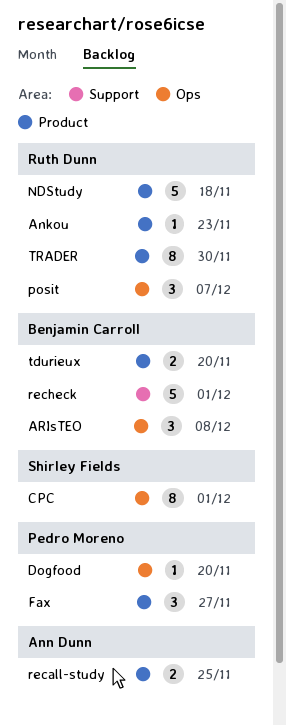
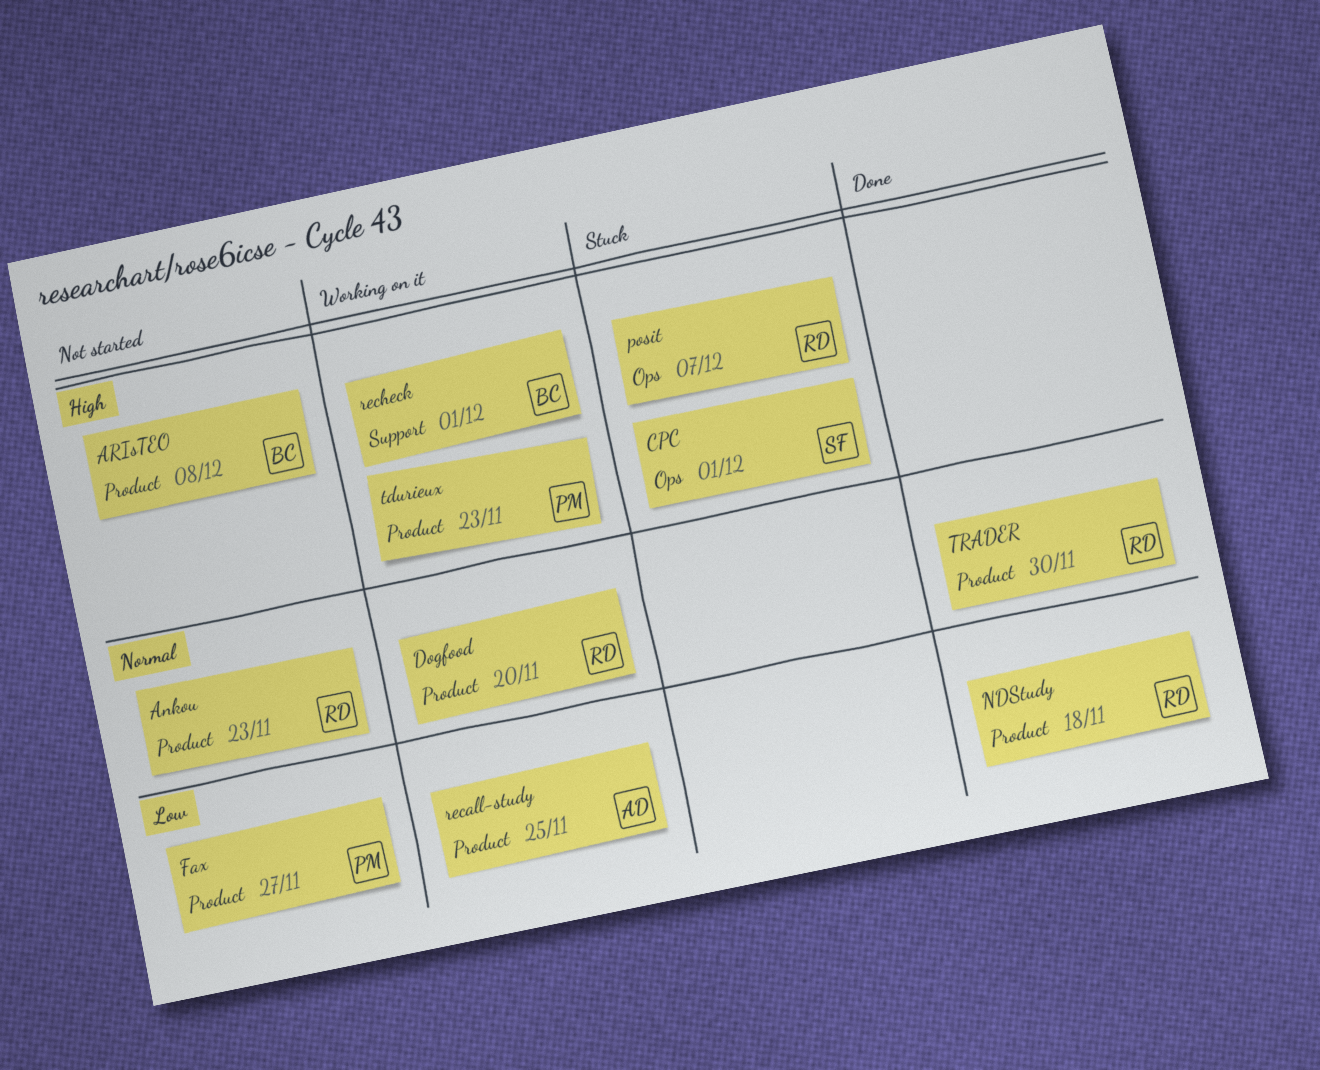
ARIsTEO, label: Ops -> Product
Dogfood, owner: Pedro Moreno -> Ruth Dunn
Dogfood, label: Ops -> Product
tdurieux, owner: Benjamin Carroll -> Pedro Moreno
tdurieux, due: Nov 20 -> Nov 23

